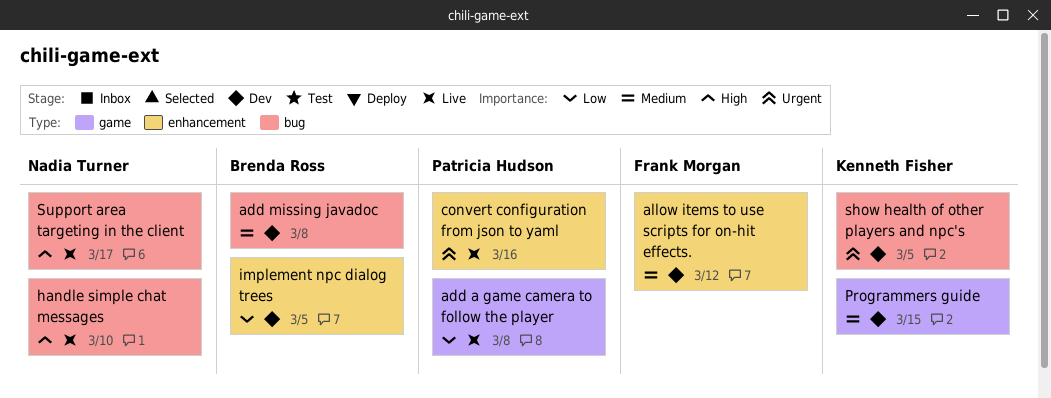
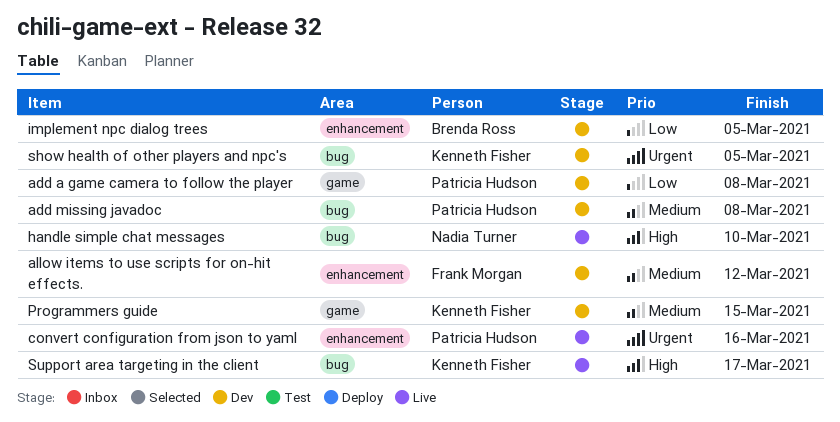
add a game camera to follow the player, status: Live -> Dev
add missing javadoc, owner: Brenda Ross -> Patricia Hudson
Support area targeting in the client, owner: Nadia Turner -> Kenneth Fisher

